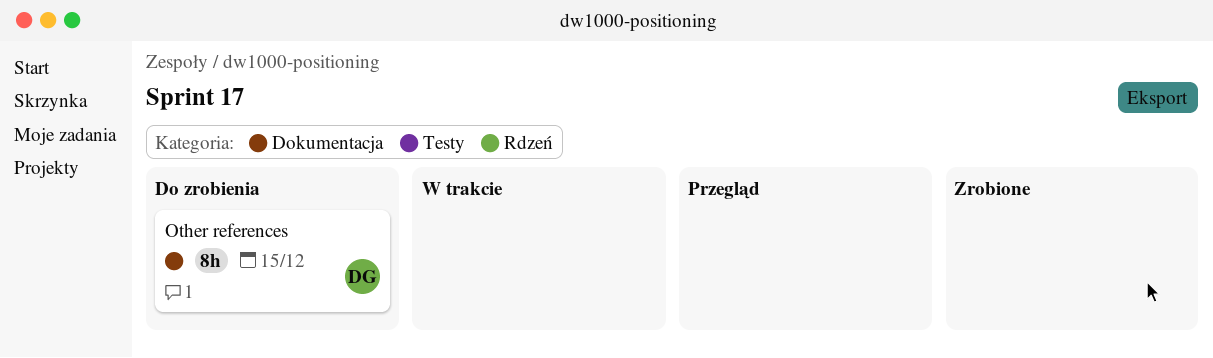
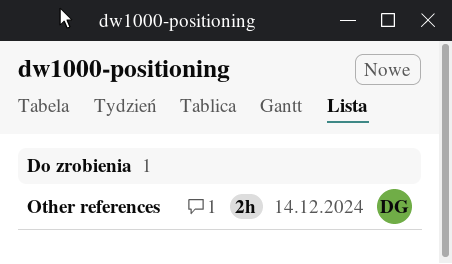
Other references, estimate: 8h -> 2h
Other references, due: Dec 15 -> Dec 14

